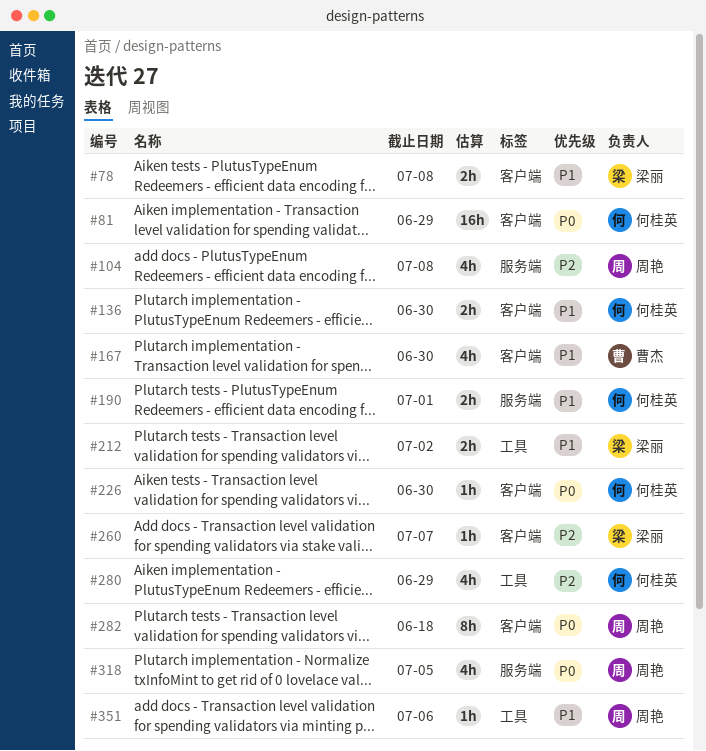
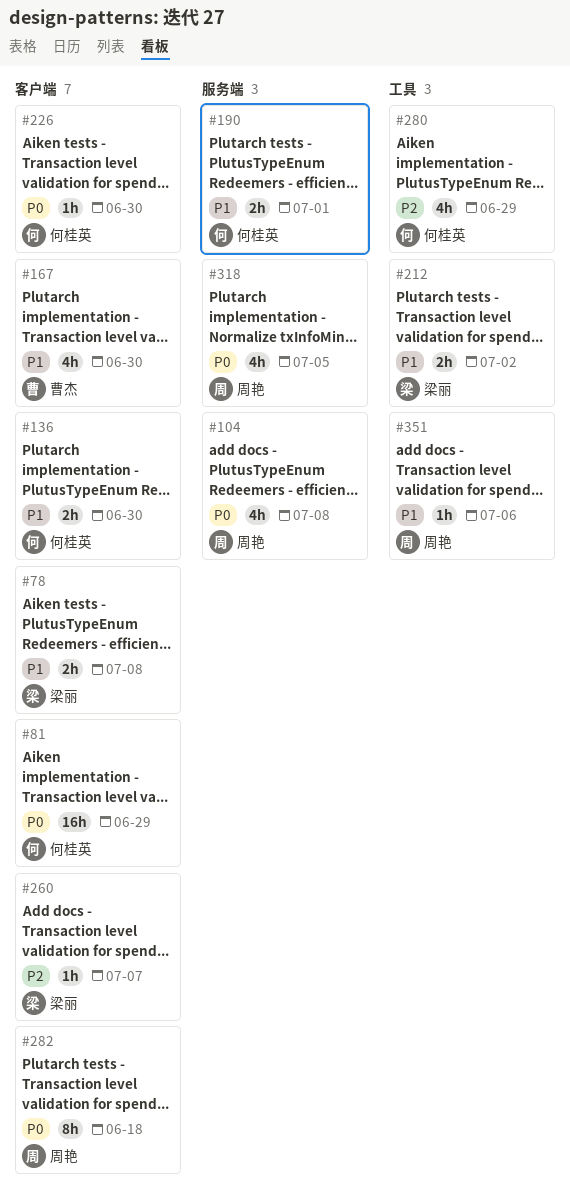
#104, priority: P2 -> P0

